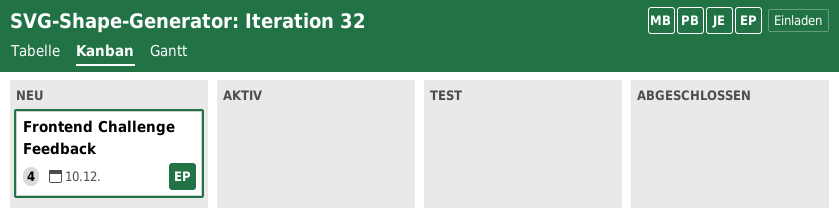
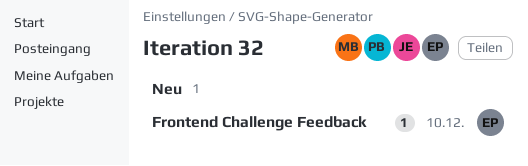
Frontend Challenge Feedback, estimate: 4 -> 1

